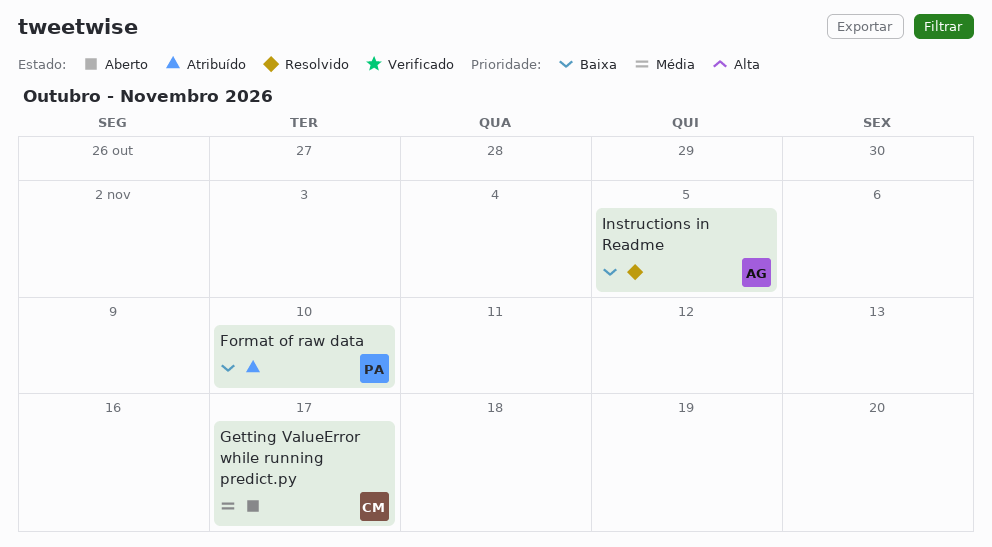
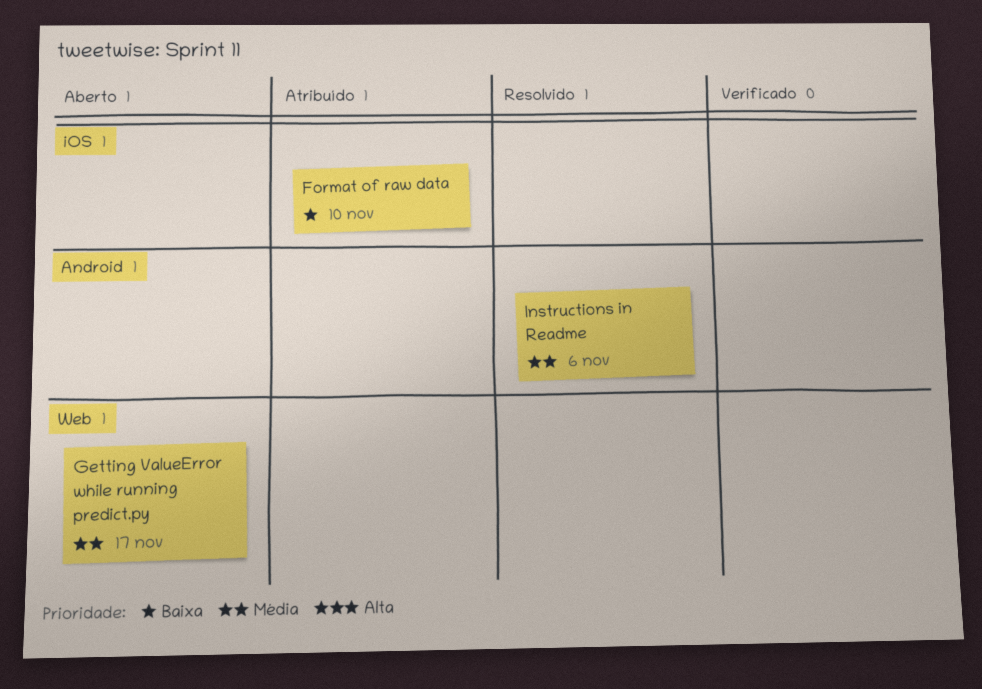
Instructions in Readme, priority: Baixa -> Média
Instructions in Readme, due: Nov 5 -> Nov 6

